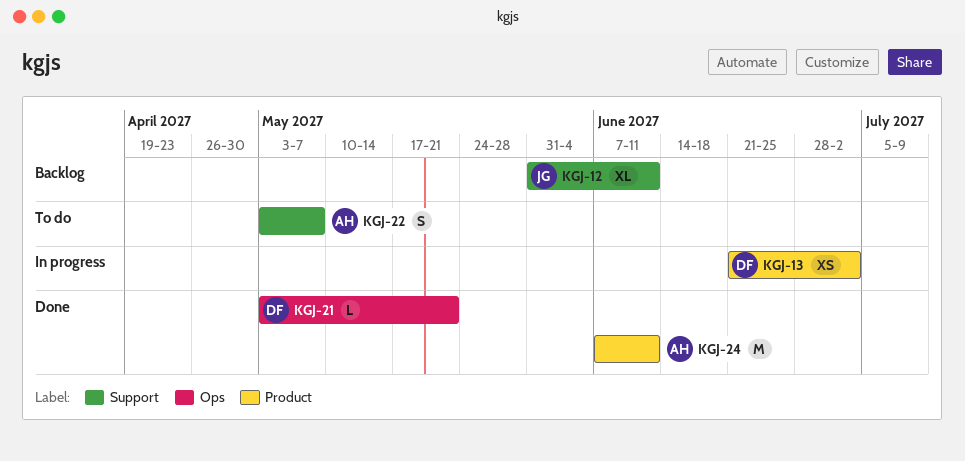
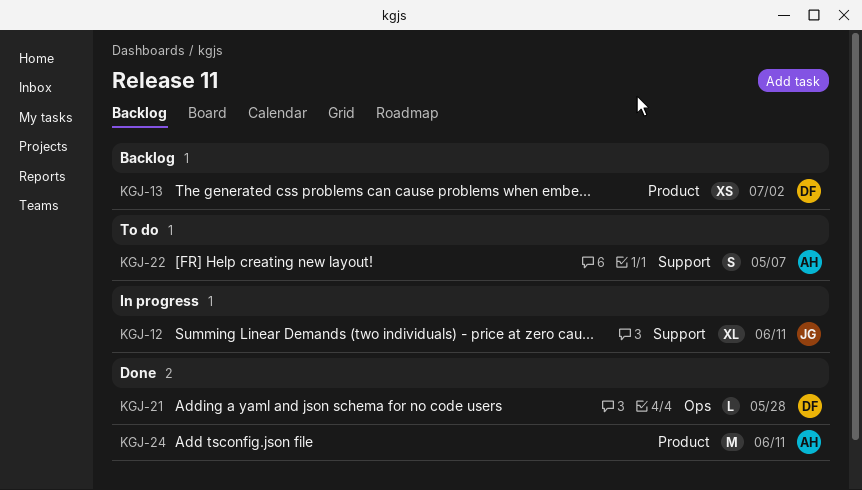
KGJ-12, status: Backlog -> In progress
KGJ-13, status: In progress -> Backlog
KGJ-21, due: May 21 -> May 28

